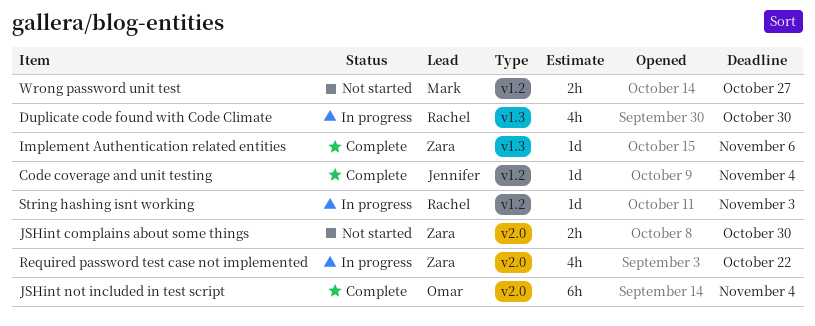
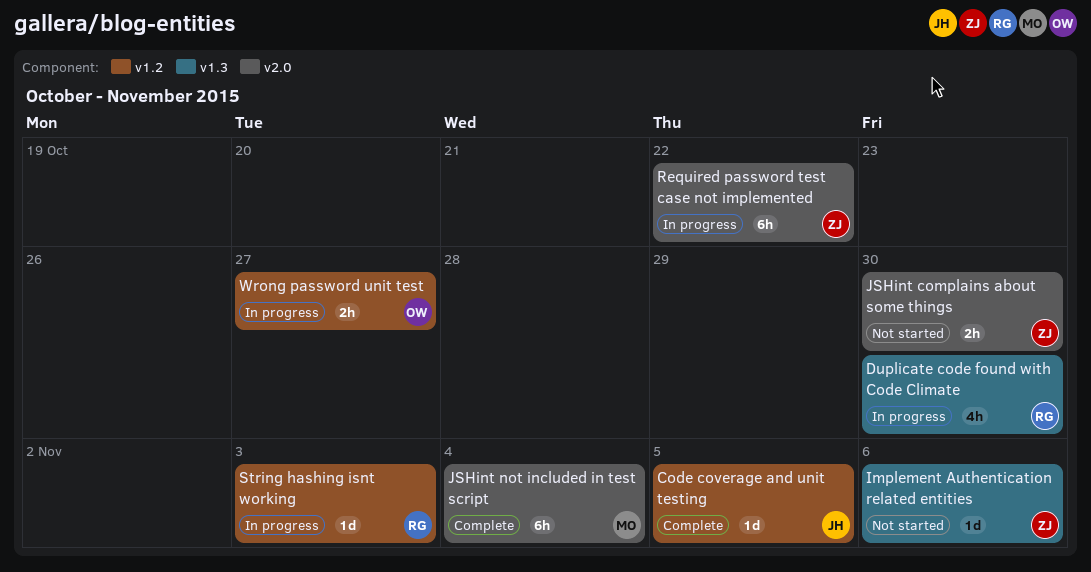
Code coverage and unit testing, due: Nov 4 -> Nov 5
Implement Authentication related entities, status: Complete -> Not started
JSHint not included in test script, owner: Omar -> Mark
Required password test case not implemented, estimate: 4h -> 6h
Wrong password unit test, status: Not started -> In progress
Wrong password unit test, owner: Mark -> Omar

